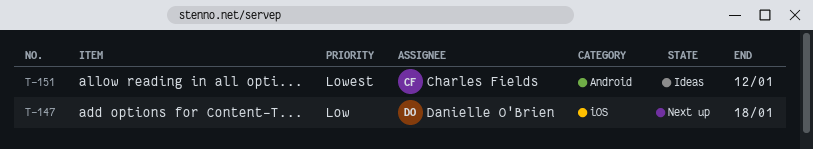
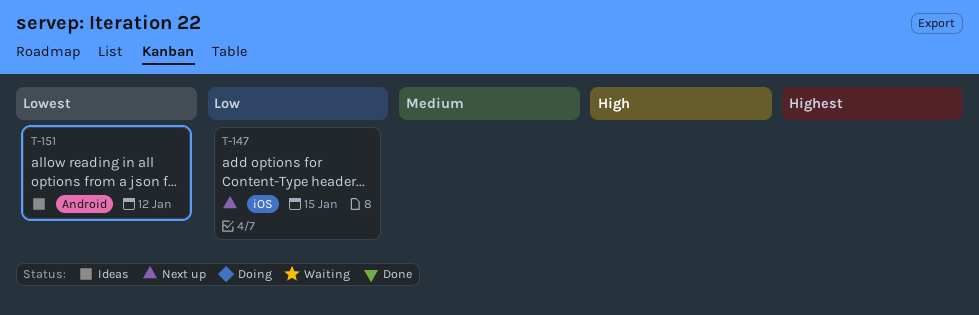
T-147, due: Jan 18 -> Jan 15

